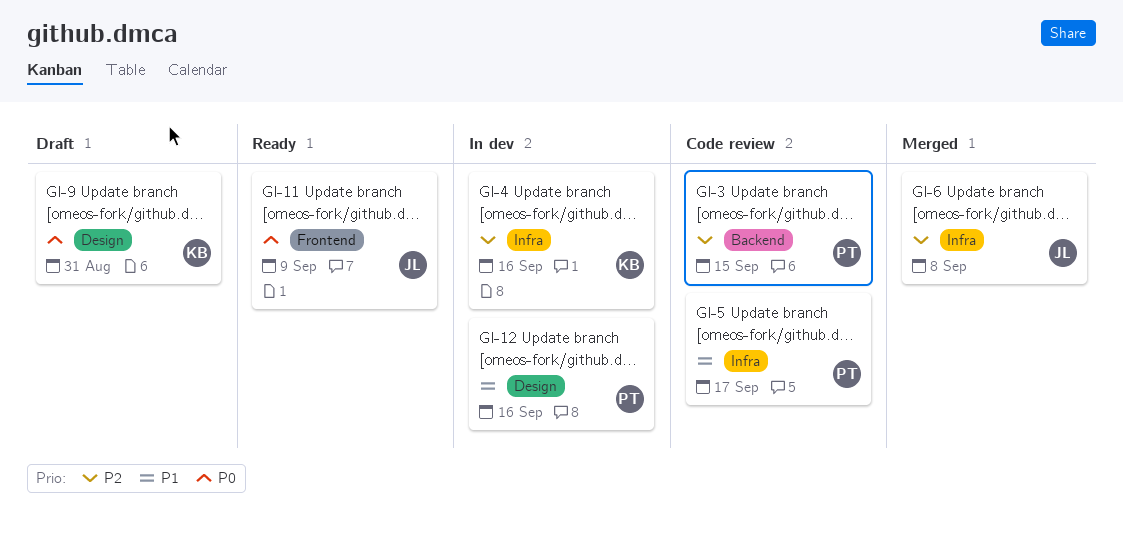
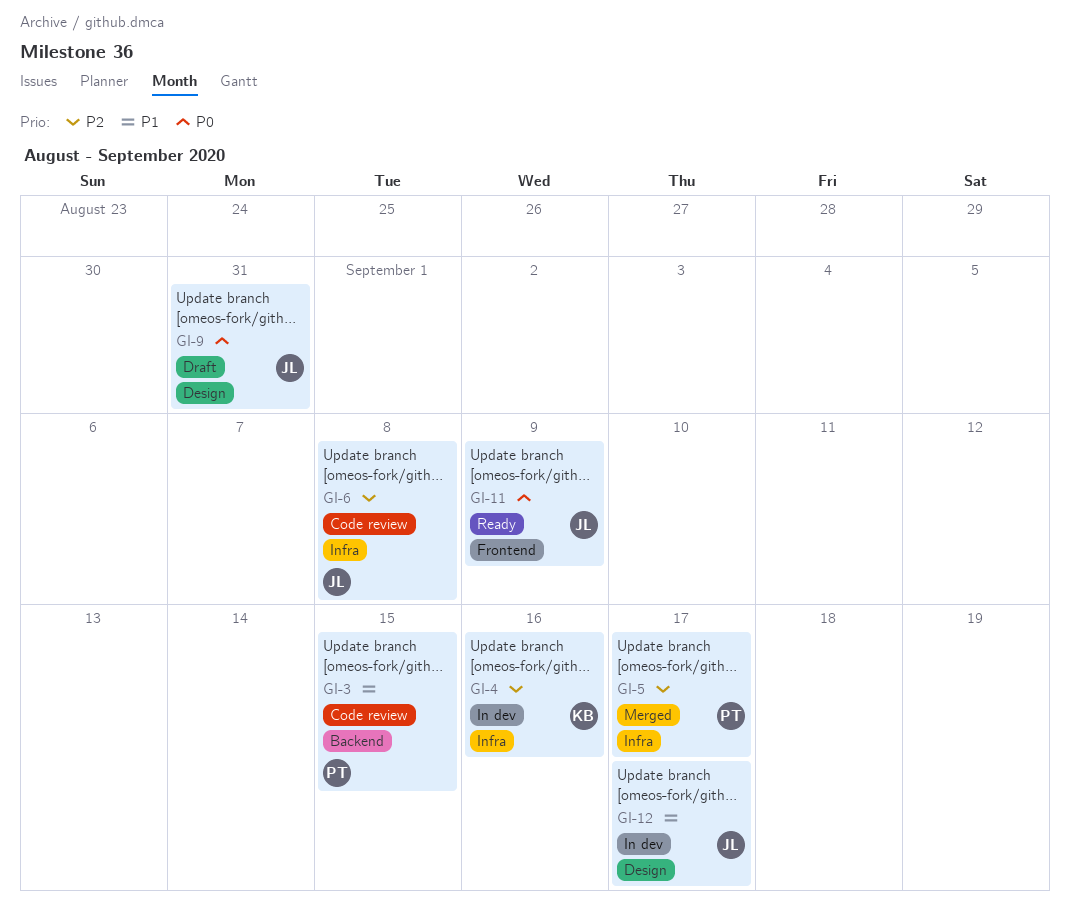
GI-3, priority: P2 -> P1
GI-5, status: Code review -> Merged
GI-5, priority: P1 -> P2
GI-6, status: Merged -> Code review
GI-9, owner: KB -> JL
GI-12, owner: PT -> JL
GI-12, due: Sep 16 -> Sep 17

